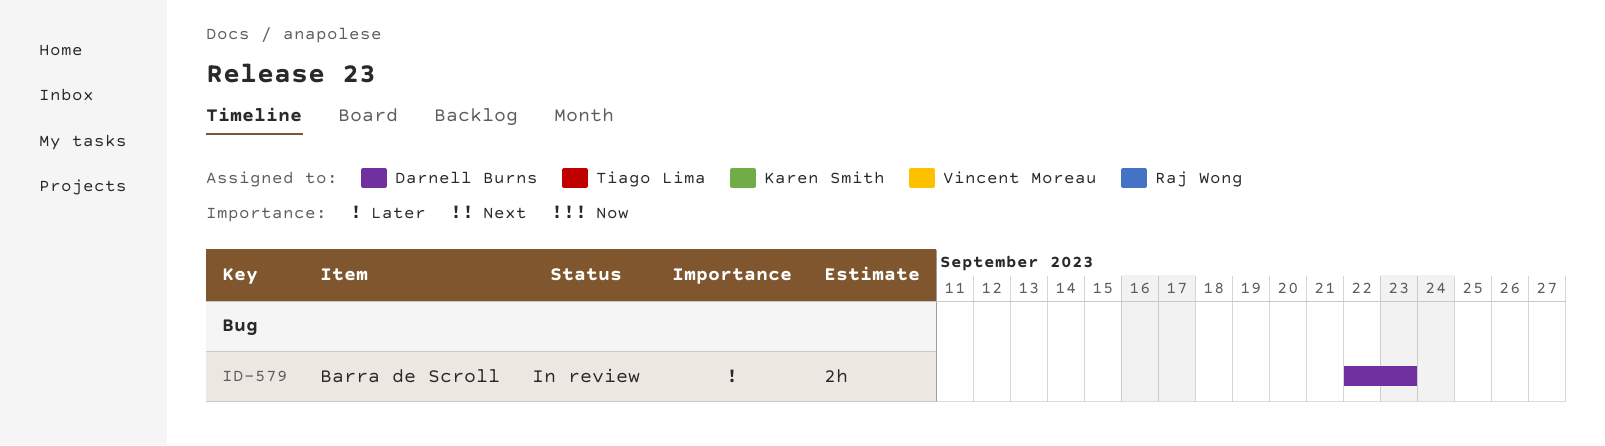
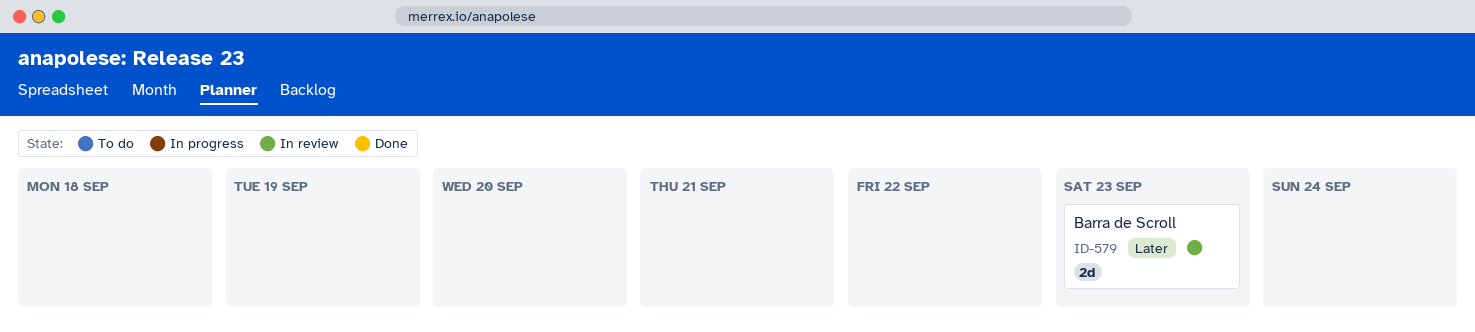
ID-579, estimate: 2h -> 2d

